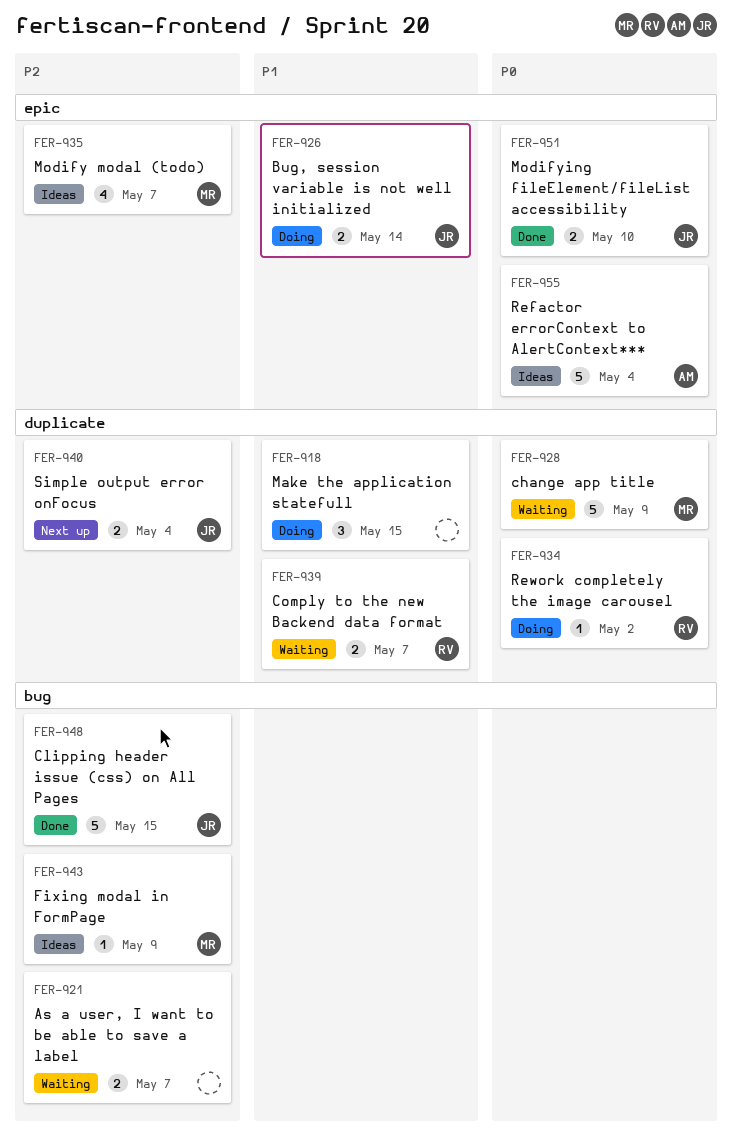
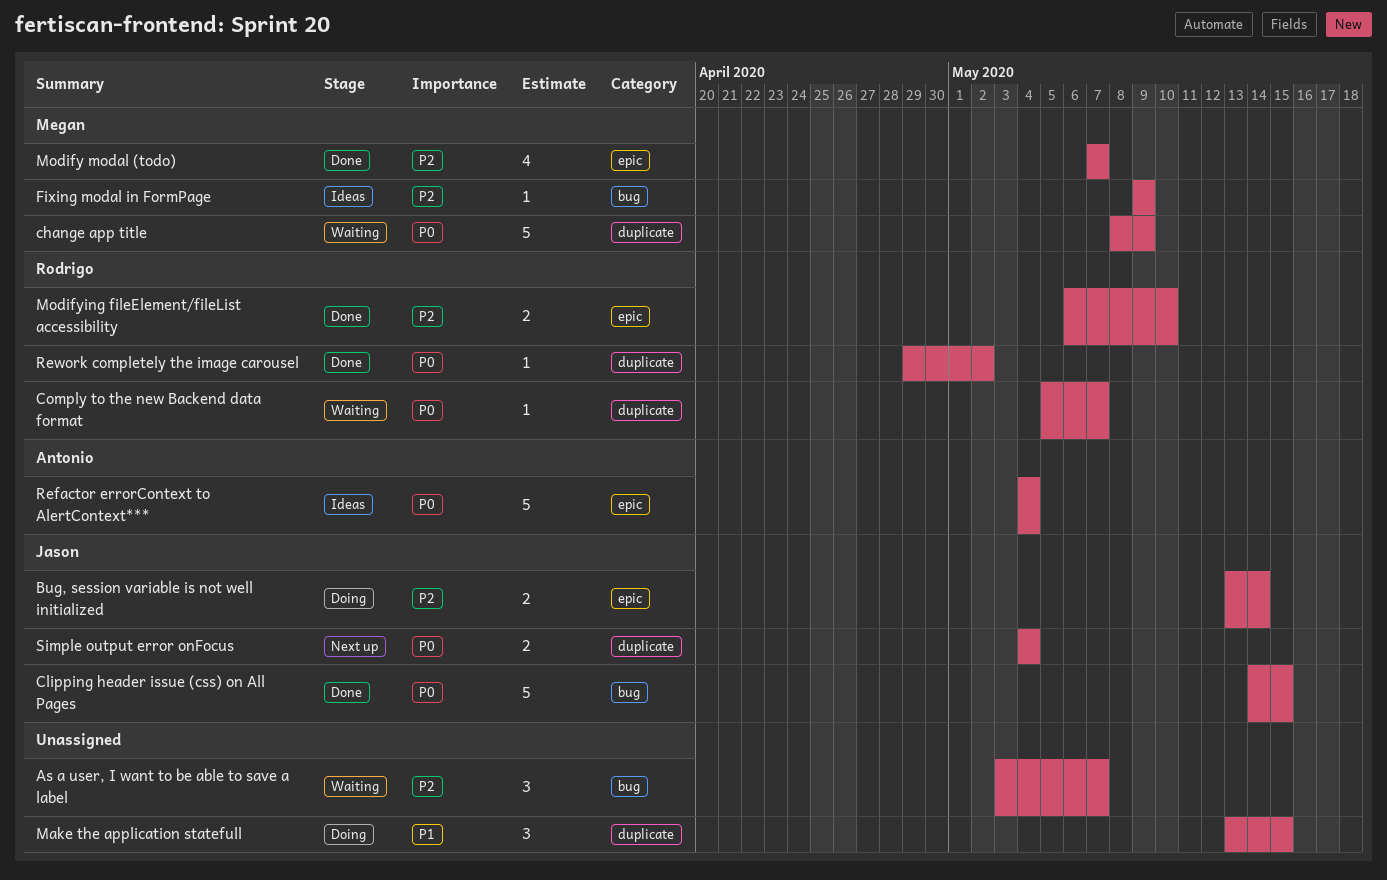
As a user, I want to be able to save a label, estimate: 2 -> 3
Bug, session variable is not well initialized, priority: P1 -> P2
Clipping header issue (css) on All Pages, priority: P2 -> P0
Comply to the new Backend data format, priority: P1 -> P0
Comply to the new Backend data format, estimate: 2 -> 1
Modify modal (todo), status: Ideas -> Done
Modifying fileElement/fileList accessibility, owner: Jason -> Rodrigo
Modifying fileElement/fileList accessibility, priority: P0 -> P2
Rework completely the image carousel, status: Doing -> Done
Simple output error onFocus, priority: P2 -> P0

